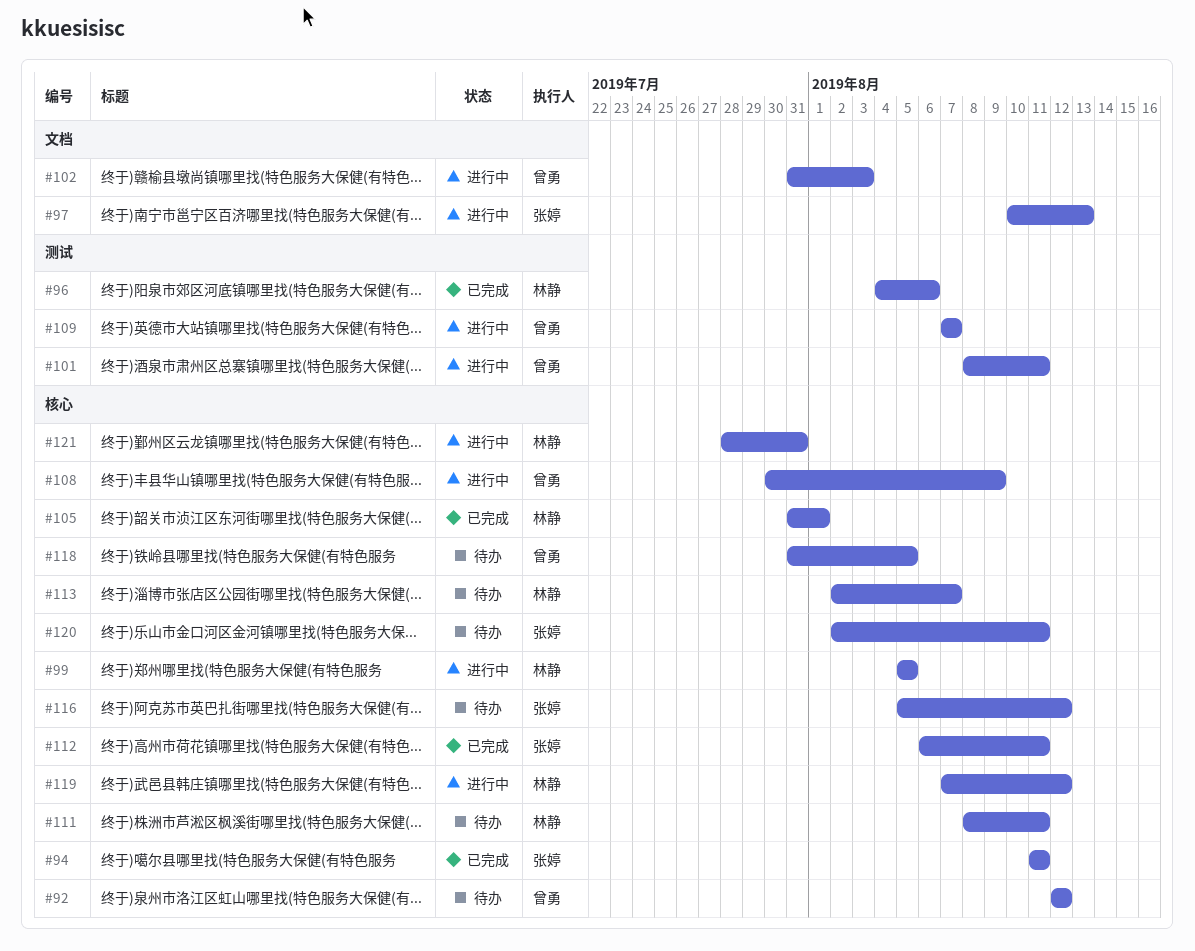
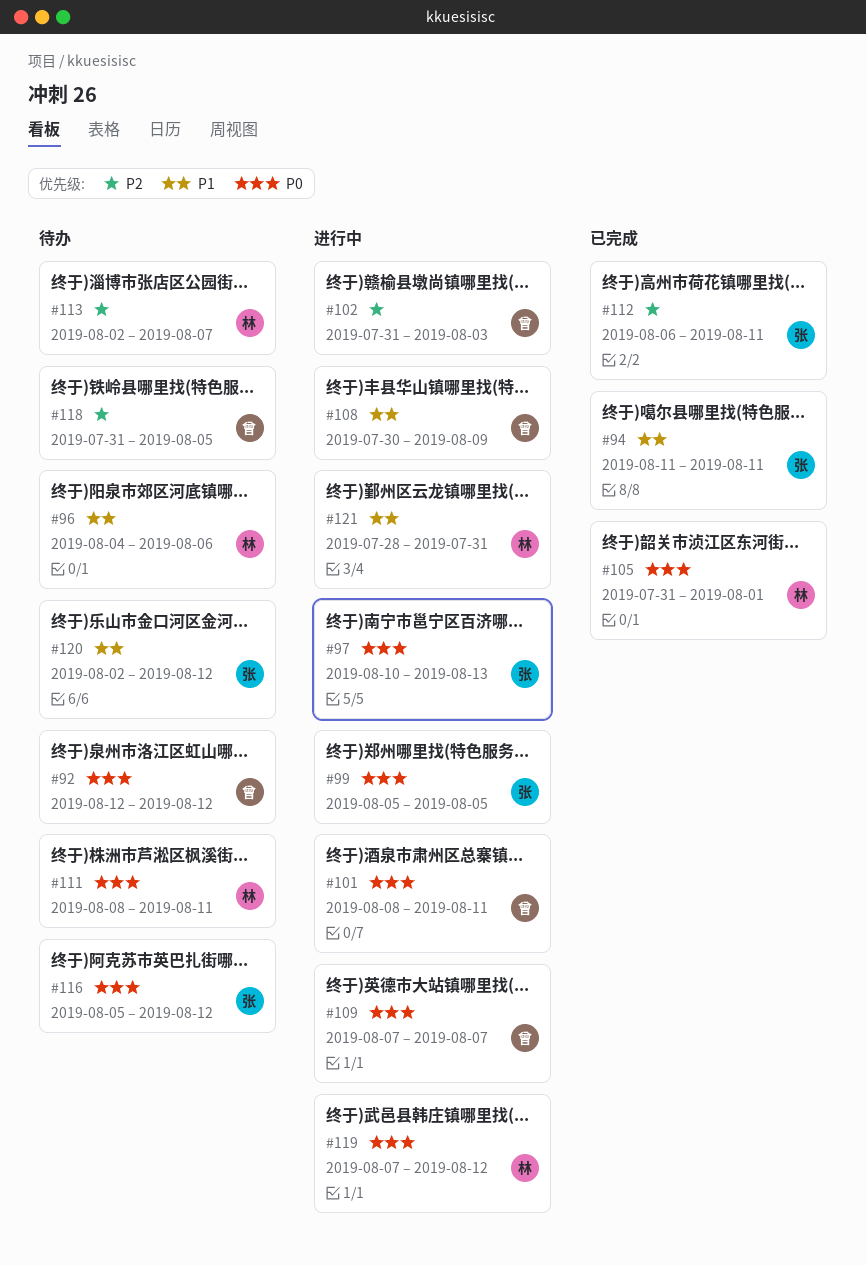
#96, status: 已完成 -> 待办
#99, owner: 林静 -> 张婷
#120, due: Aug 11 -> Aug 12

